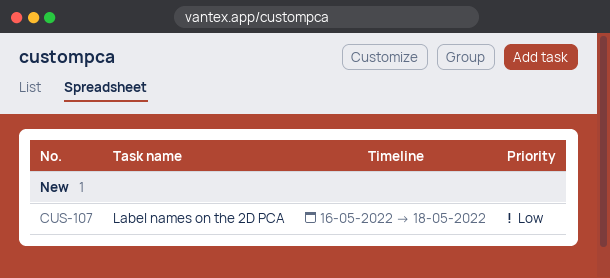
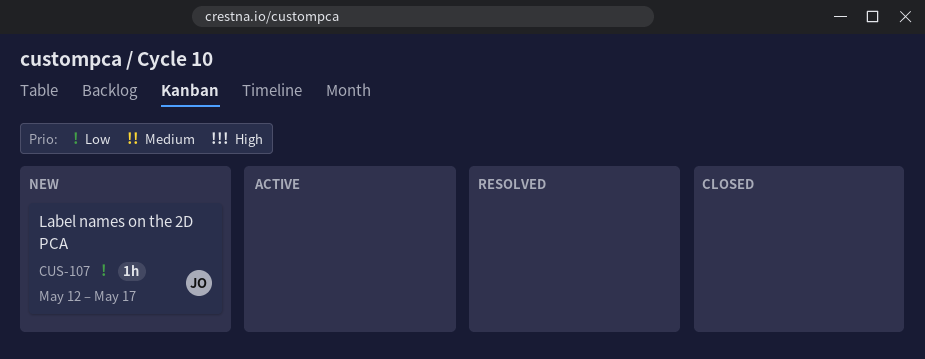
CUS-107, start: May 16 -> May 12
CUS-107, due: May 18 -> May 17

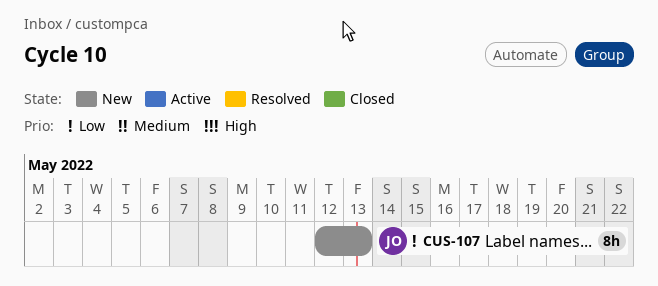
CUS-107, estimate: 1h -> 8h
CUS-107, due: May 17 -> May 13

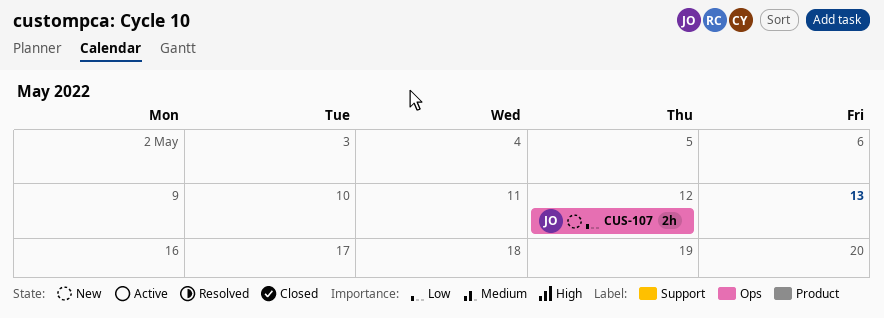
CUS-107, estimate: 8h -> 2h
CUS-107, due: May 13 -> May 12

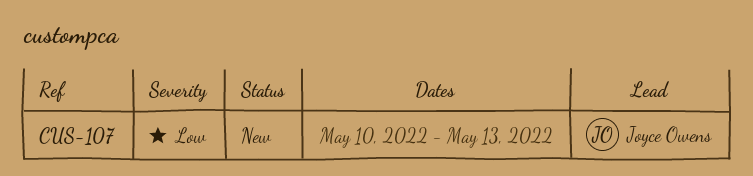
CUS-107, start: May 12 -> May 10
CUS-107, due: May 12 -> May 13

